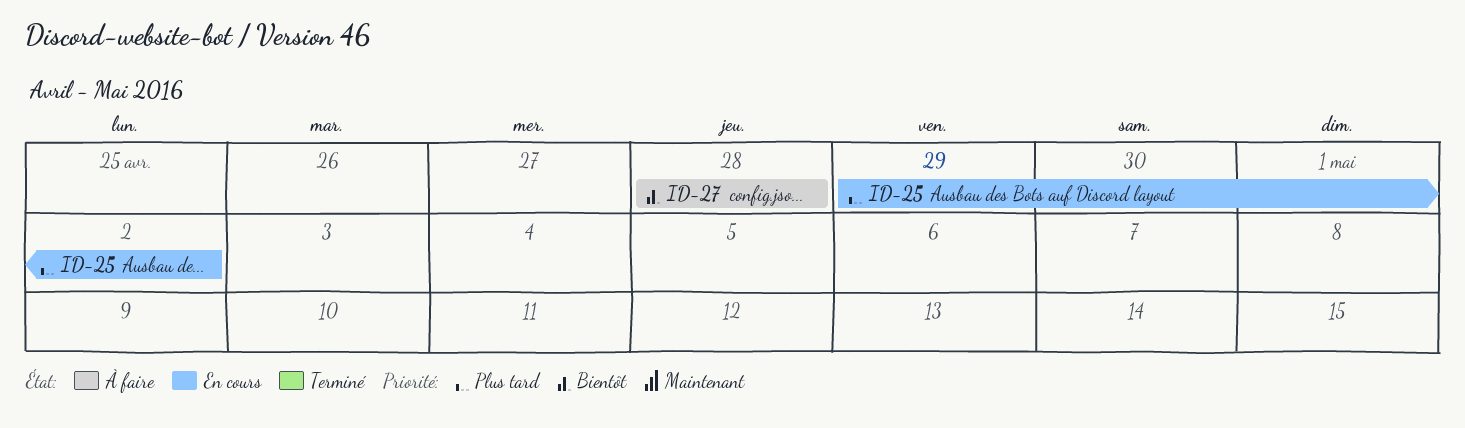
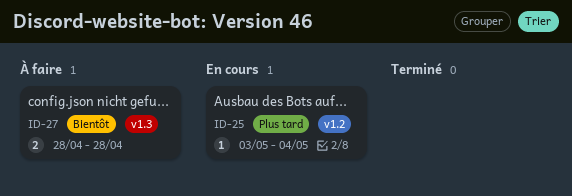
ID-25, start: Apr 29 -> May 3
ID-25, due: May 2 -> May 4

